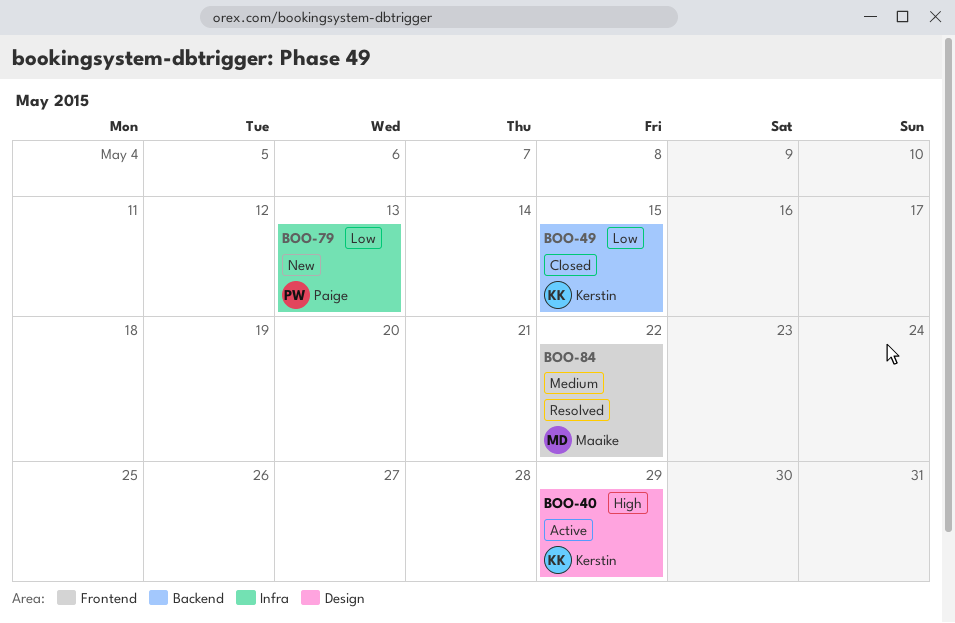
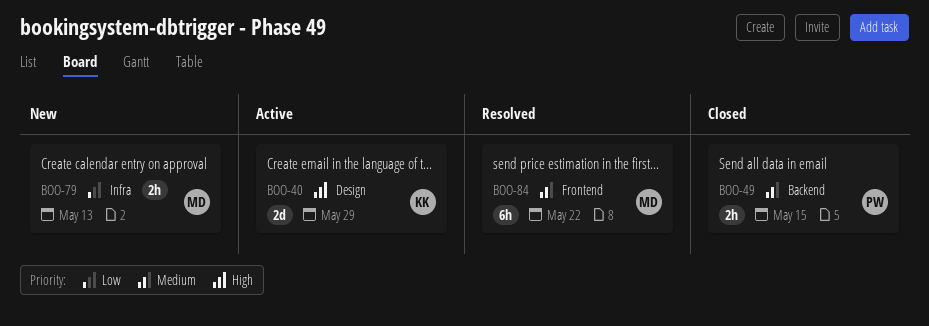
BOO-49, owner: Kerstin -> Paige
BOO-49, priority: Low -> Medium
BOO-79, owner: Paige -> Maaike

